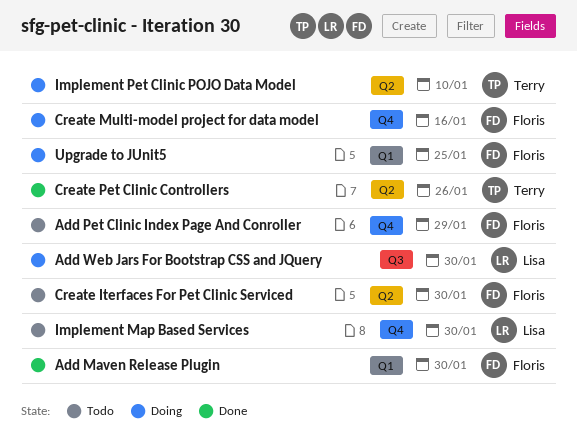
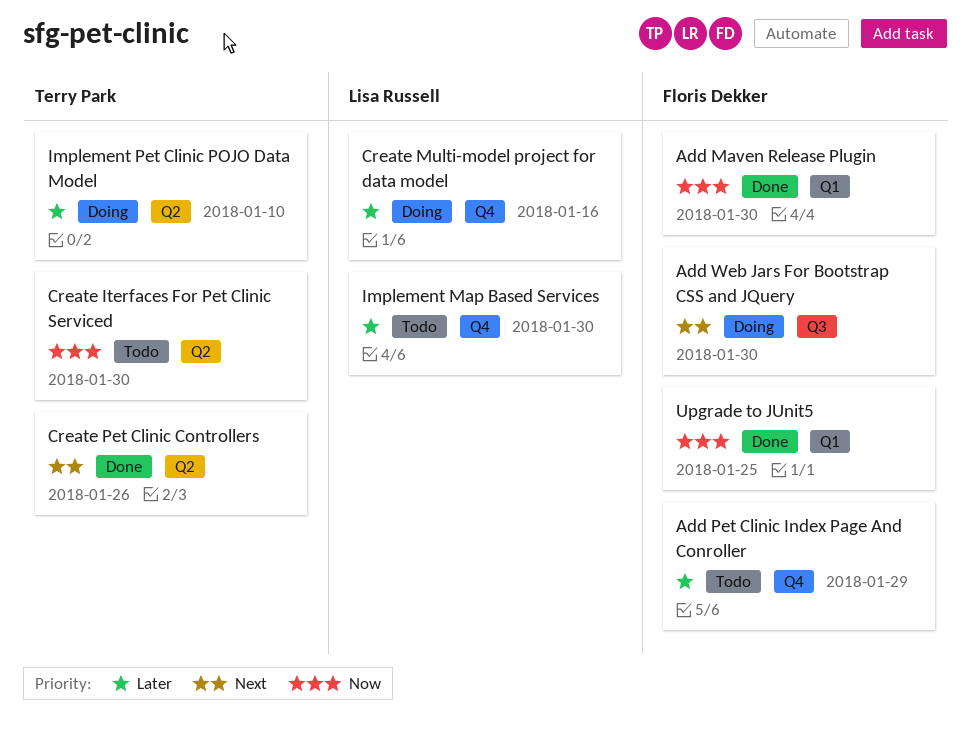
Add Web Jars For Bootstrap CSS and JQuery, owner: Lisa Russell -> Floris Dekker
Create Iterfaces For Pet Clinic Serviced, owner: Floris Dekker -> Terry Park
Create Multi-model project for data model, owner: Floris Dekker -> Lisa Russell
Upgrade to JUnit5, status: Doing -> Done

